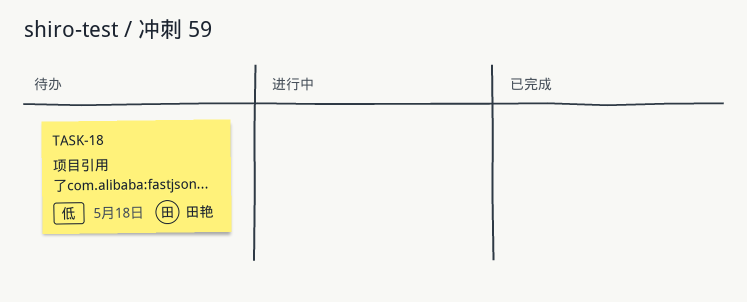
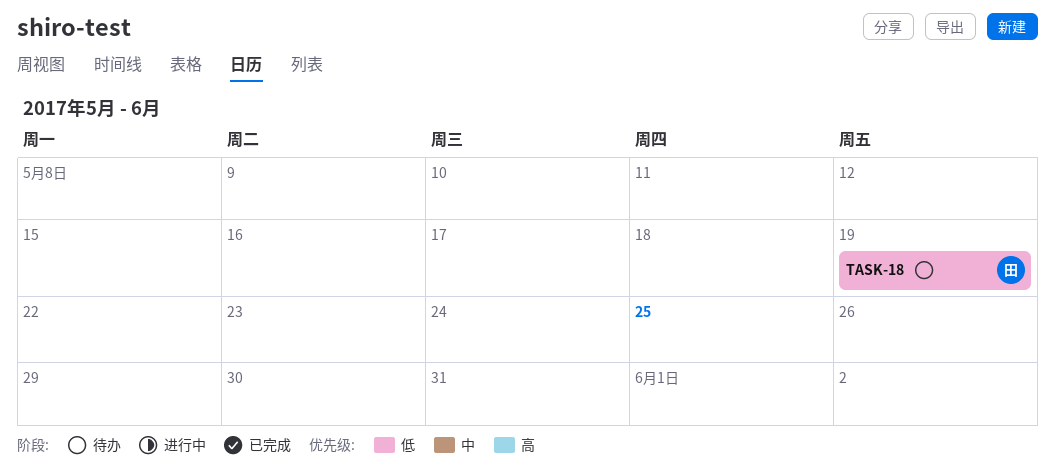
TASK-18, due: May 18 -> May 19

